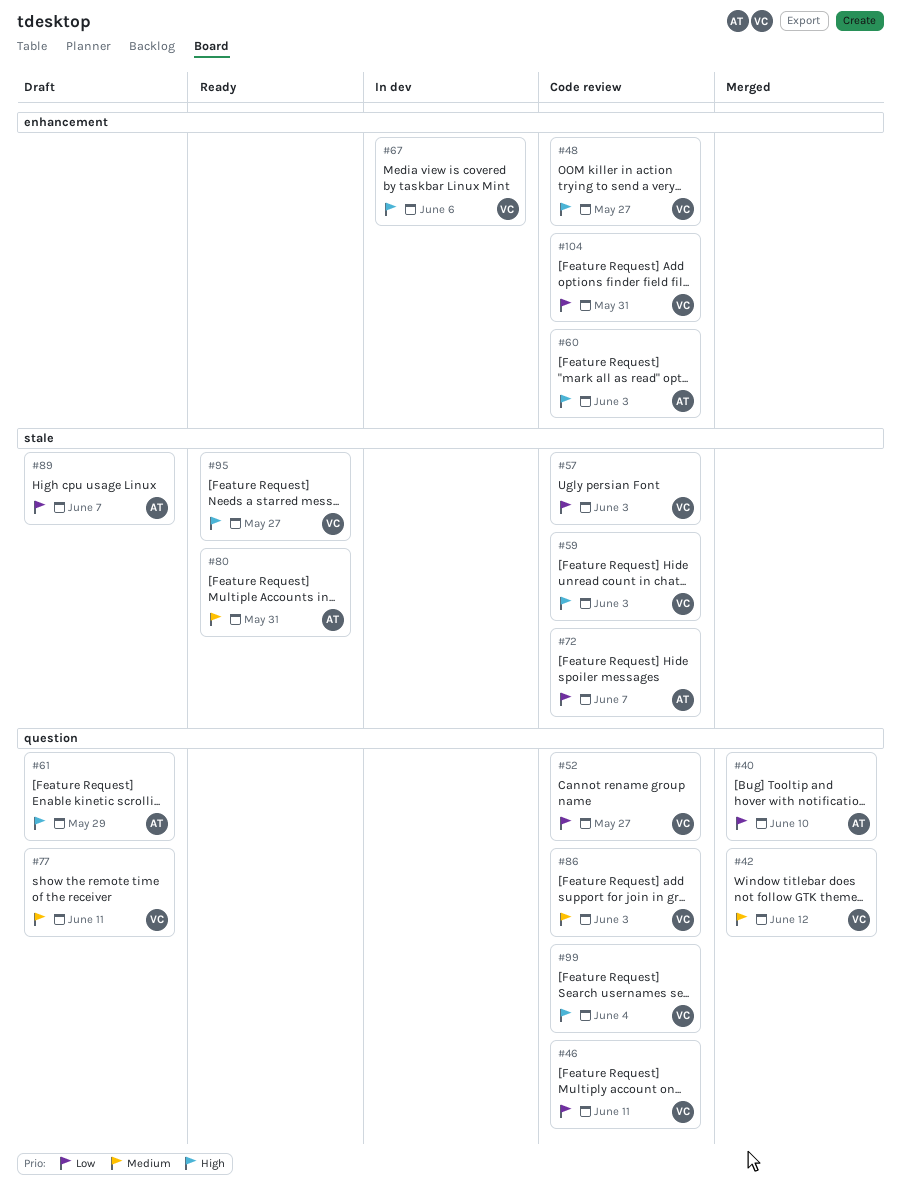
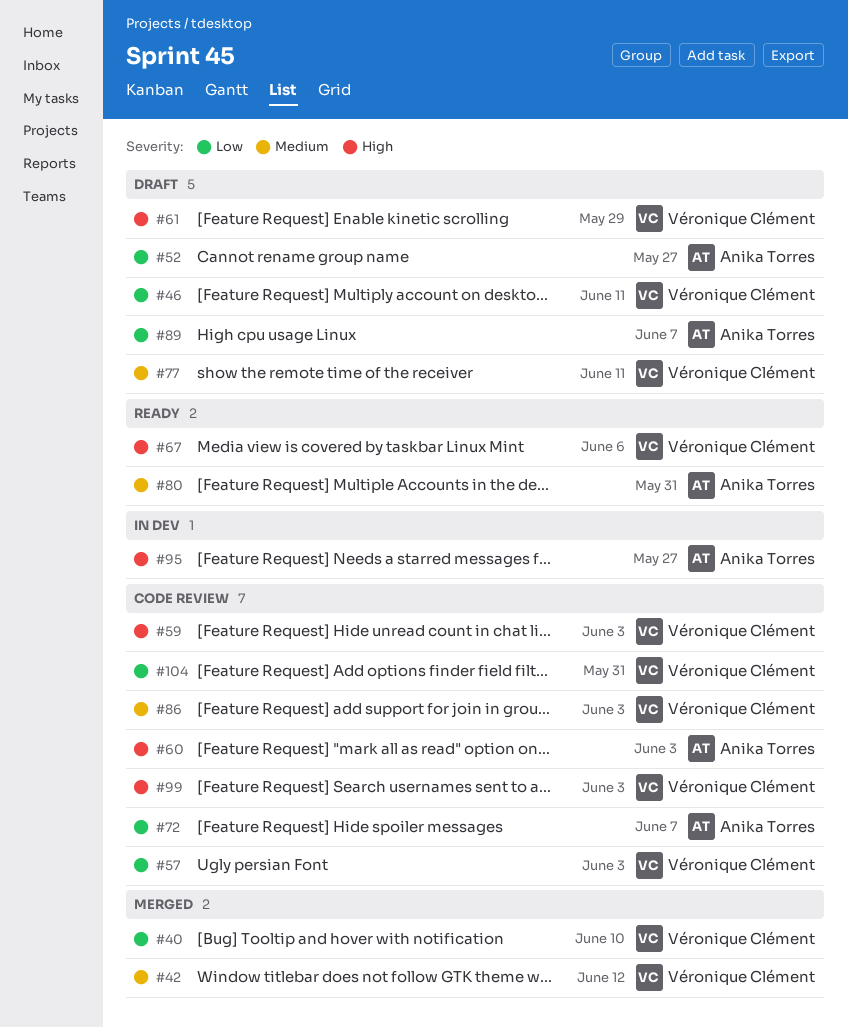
#40, owner: Anika Torres -> Véronique Clément
#46, status: Code review -> Draft
#48: present -> none
#52, status: Code review -> Draft
#52, owner: Véronique Clément -> Anika Torres
#61, owner: Anika Torres -> Véronique Clément
#67, status: In dev -> Ready
#95, status: Ready -> In dev
#95, owner: Véronique Clément -> Anika Torres
#99, due: Jun 4 -> Jun 3

